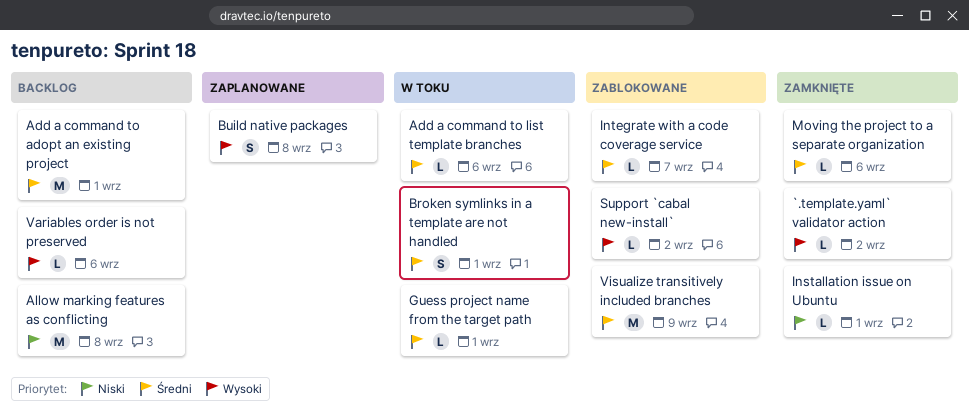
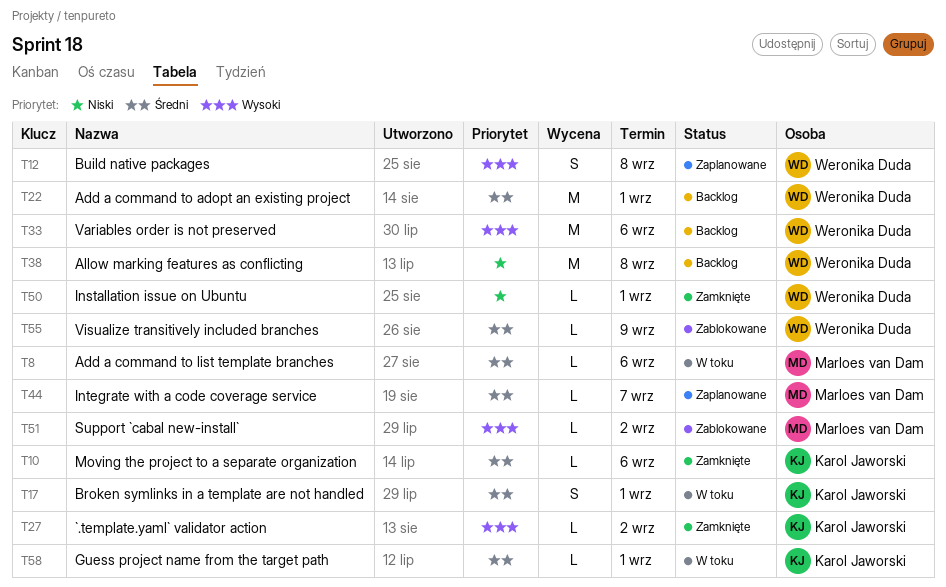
Integrate with a code coverage service, status: Zablokowane -> Zaplanowane
Variables order is not preserved, estimate: L -> M
Visualize transitively included branches, estimate: M -> L

